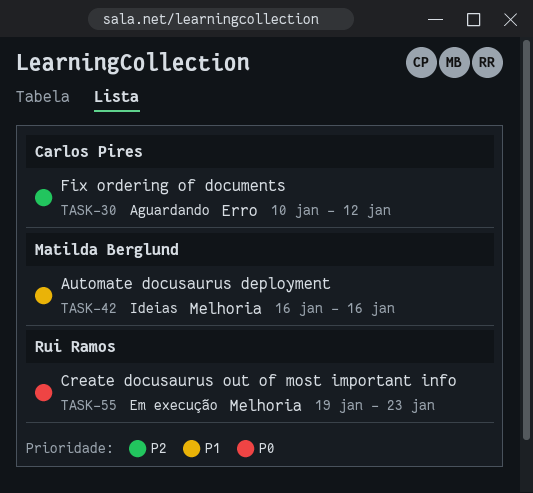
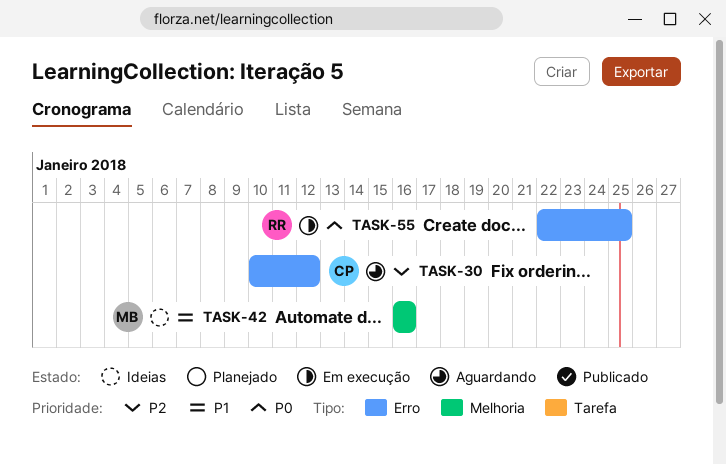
TASK-55, label: Melhoria -> Erro
TASK-55, start: Jan 19 -> Jan 22
TASK-55, due: Jan 23 -> Jan 25

